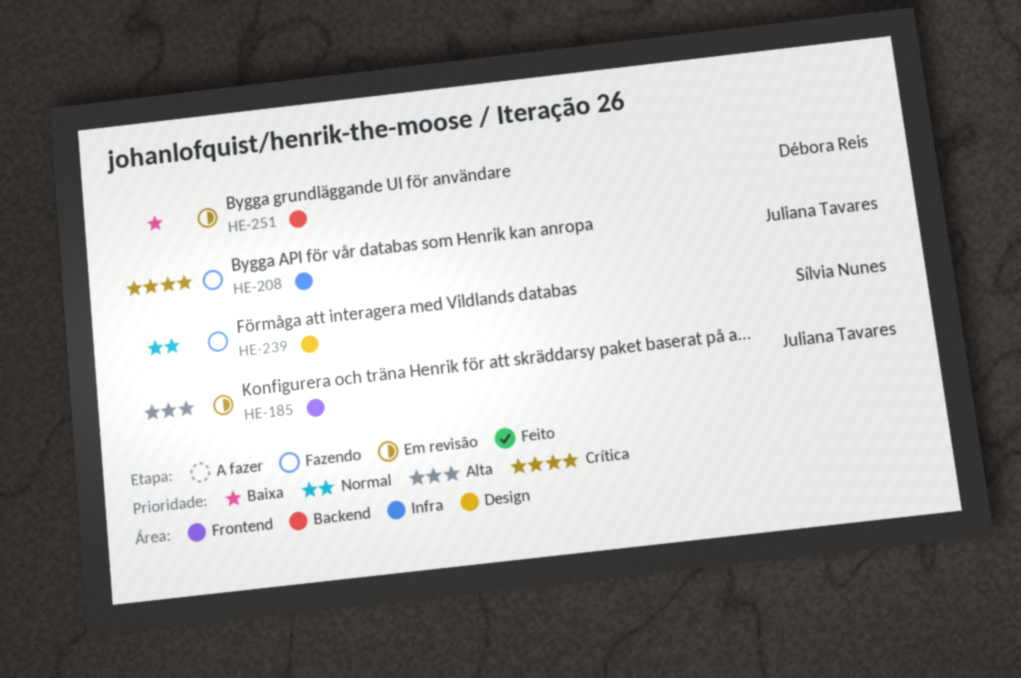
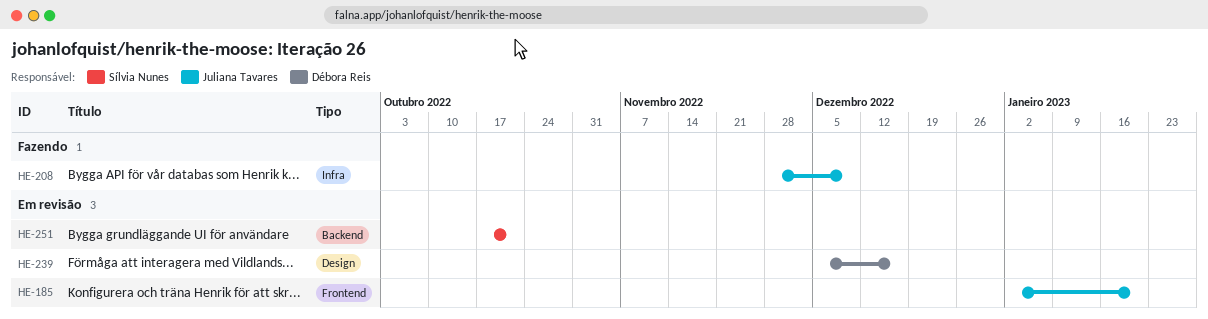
HE-239, status: Fazendo -> Em revisão
HE-239, owner: Sílvia Nunes -> Débora Reis
HE-251, owner: Débora Reis -> Sílvia Nunes

